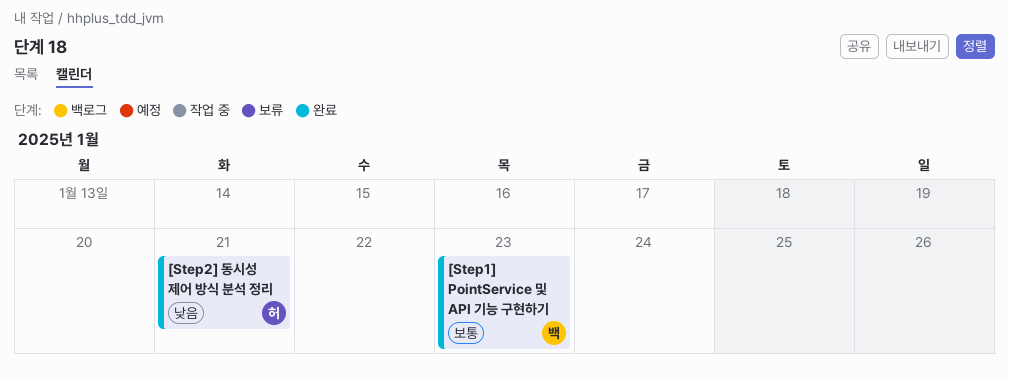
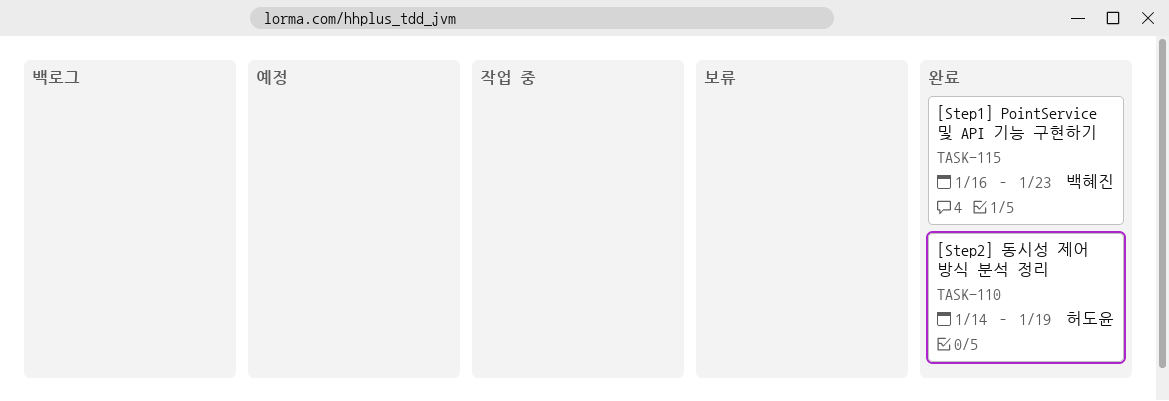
[Step2] 동시성 제어 방식 분석 정리, due: Jan 21 -> Jan 19

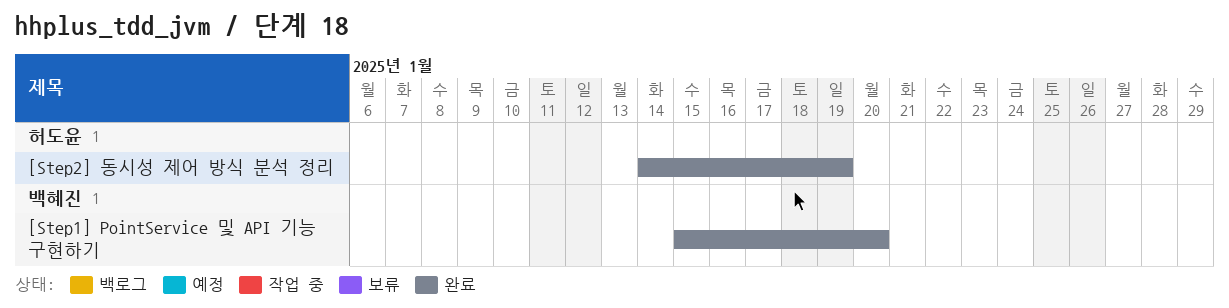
[Step1] PointService 및 API 기능 구현하기, start: Jan 16 -> Jan 15
[Step1] PointService 및 API 기능 구현하기, due: Jan 23 -> Jan 20

